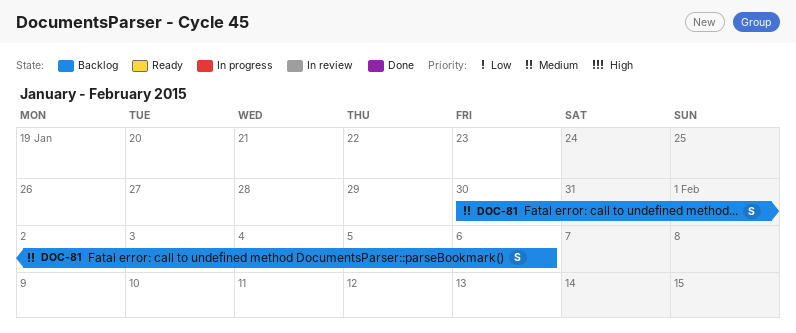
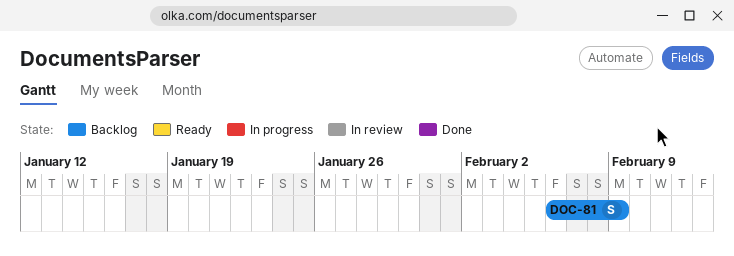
DOC-81, start: Jan 30 -> Feb 6
DOC-81, due: Feb 6 -> Feb 9

